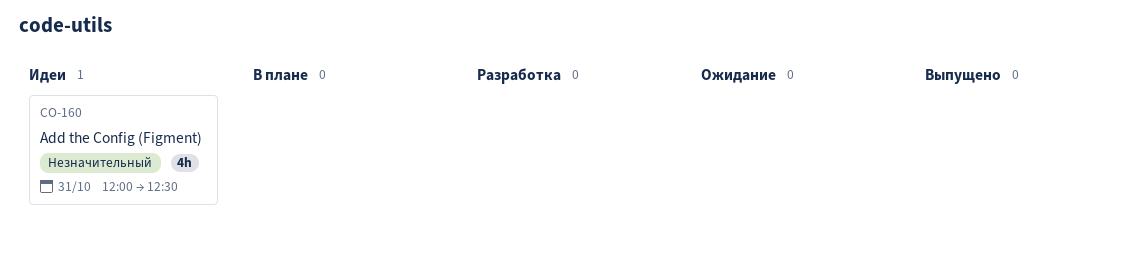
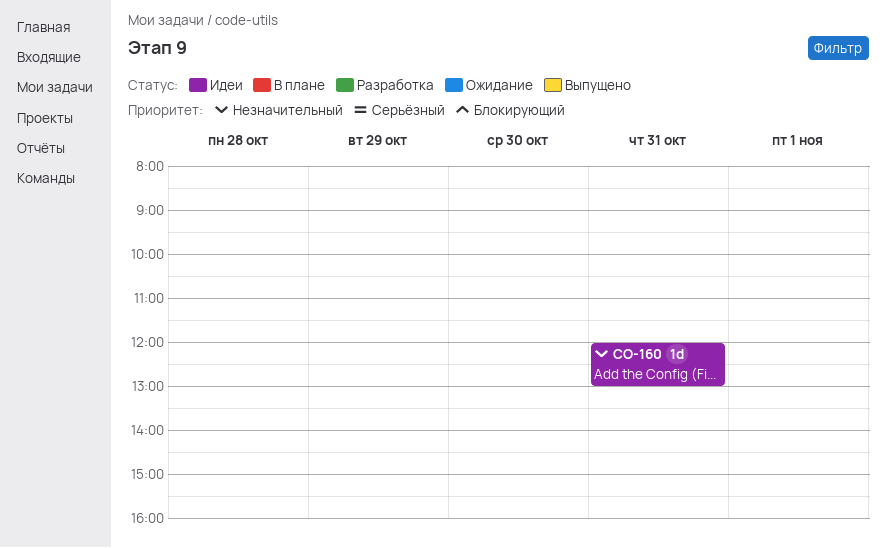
CO-160, estimate: 4h -> 1d
CO-160, ends: 12:30 -> 13:00

